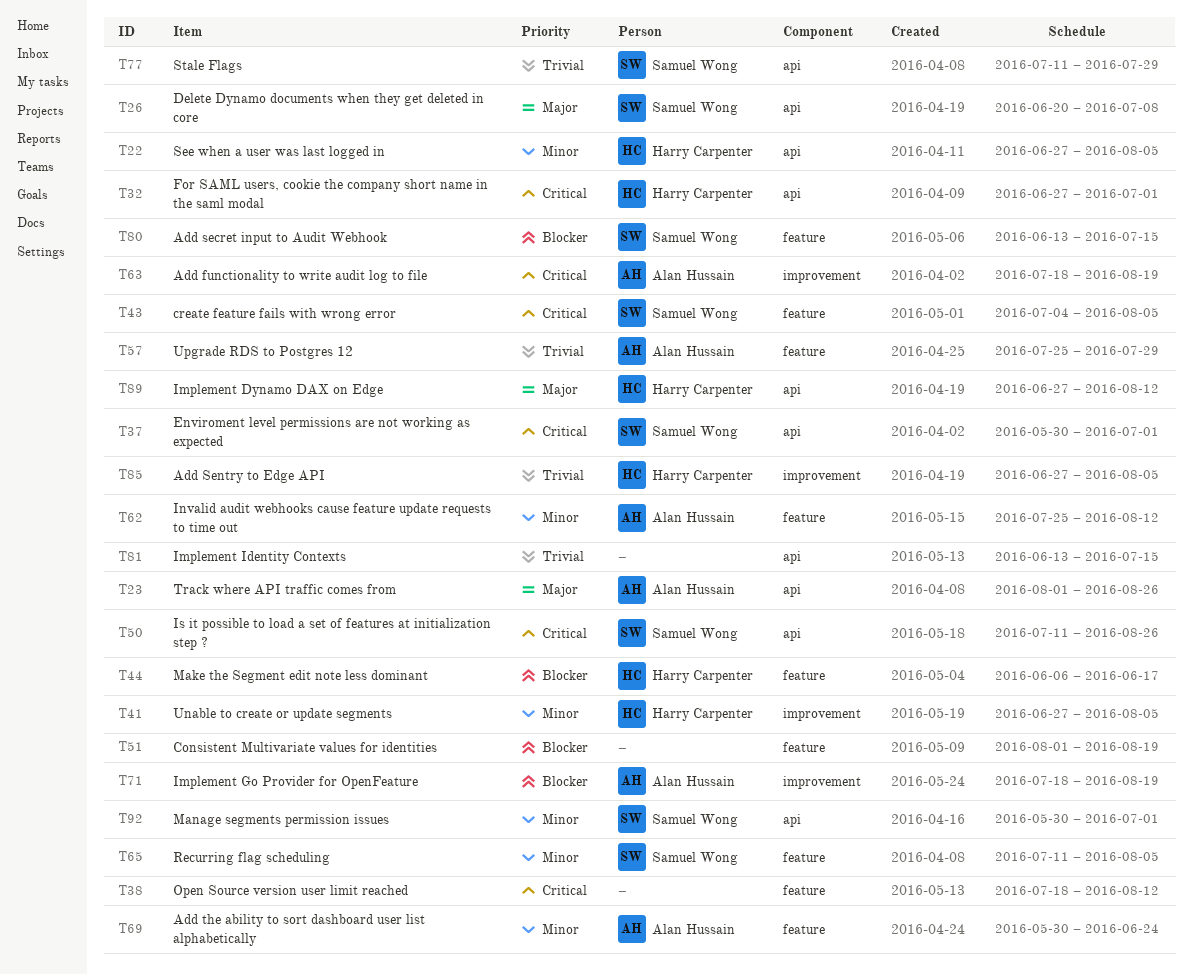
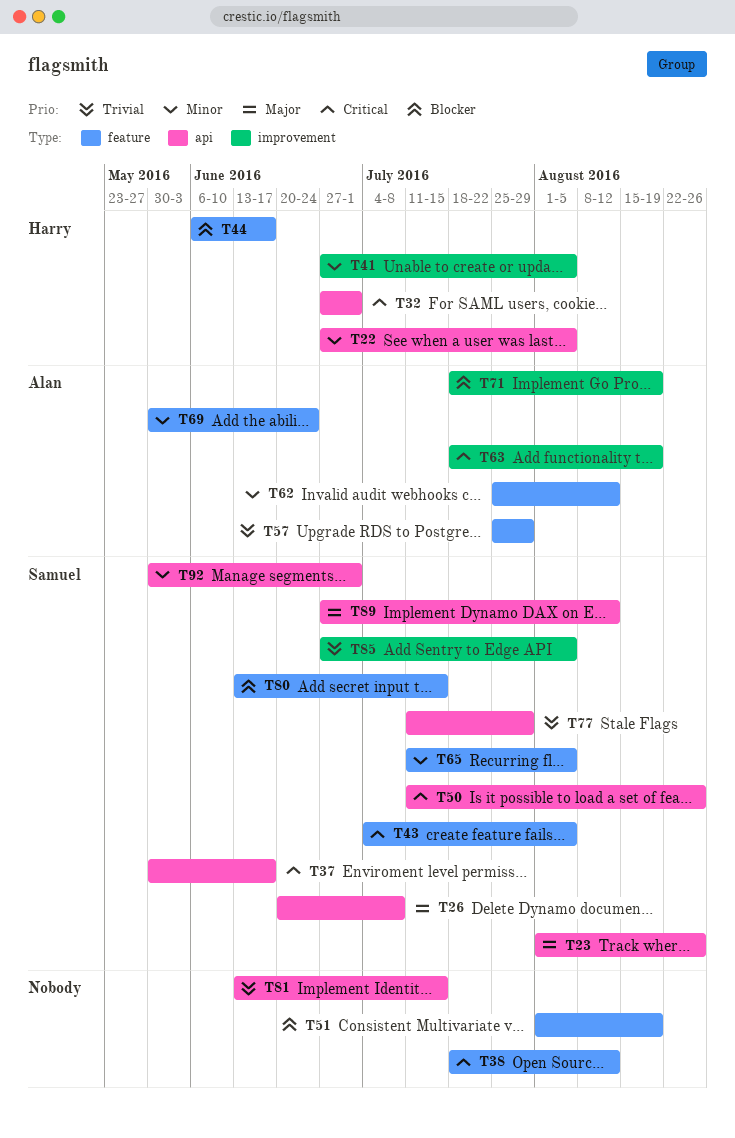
T23, owner: Alan Hussain -> Samuel Wong
T37, due: Jul 1 -> Jun 17
T85, owner: Harry Carpenter -> Samuel Wong
T89, owner: Harry Carpenter -> Samuel Wong

